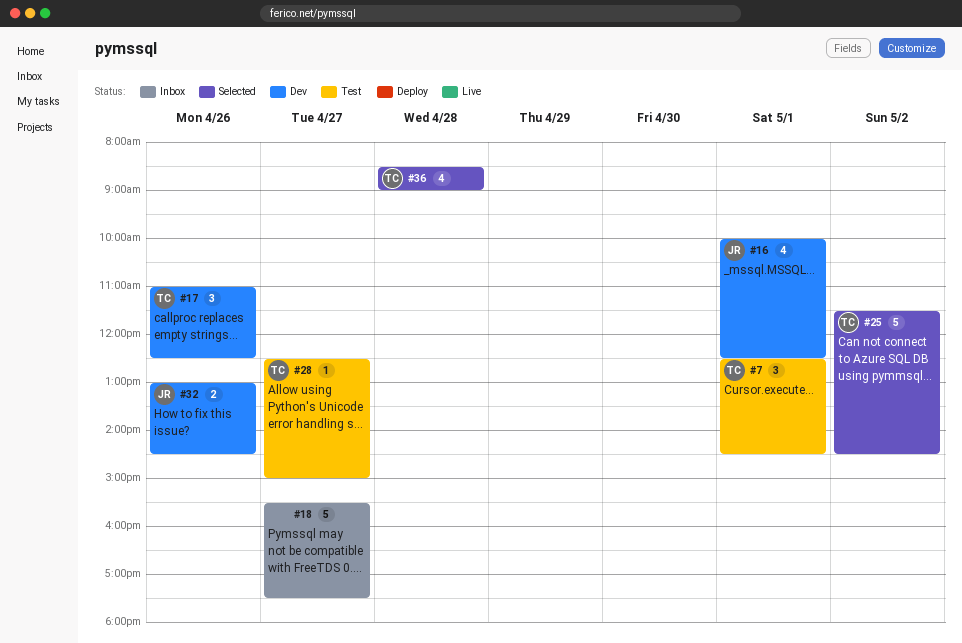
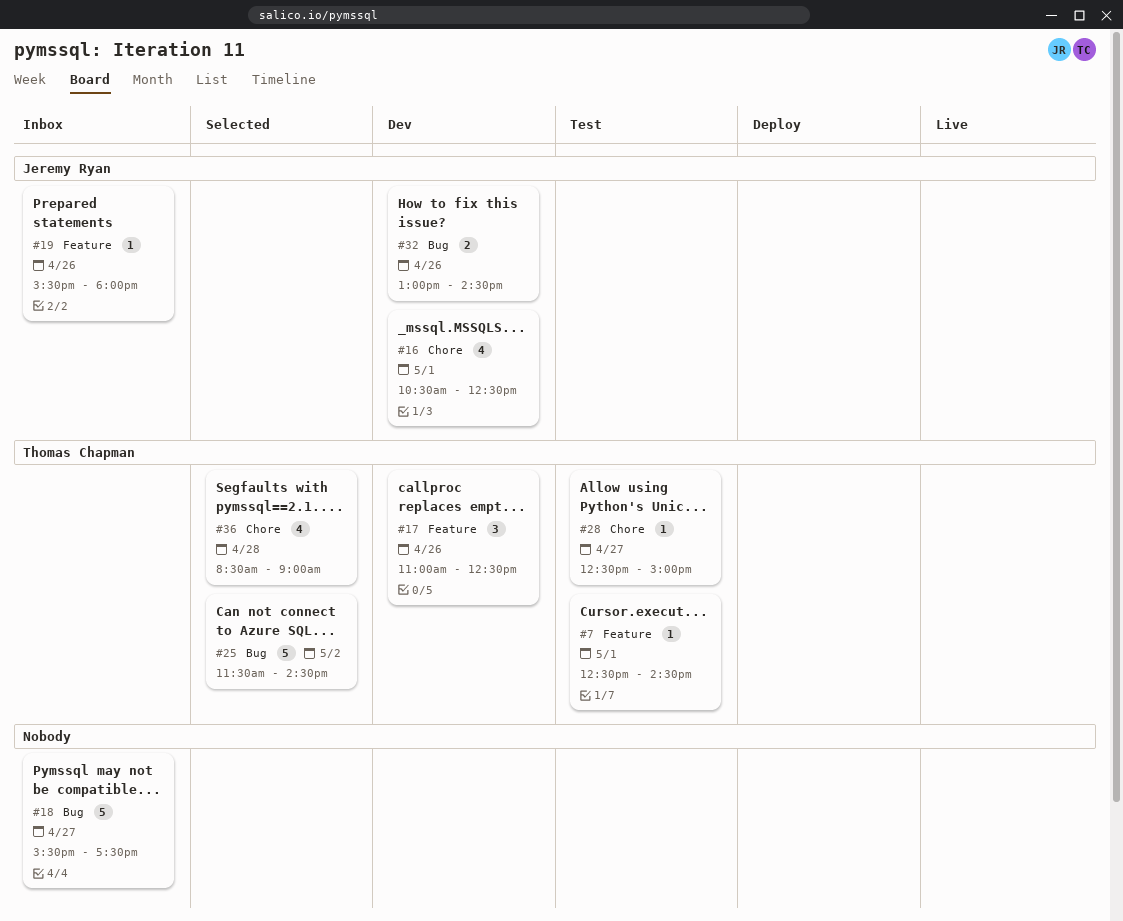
#7, estimate: 3 -> 1
#16, begins: 10:00 -> 10:30
#19: none -> present

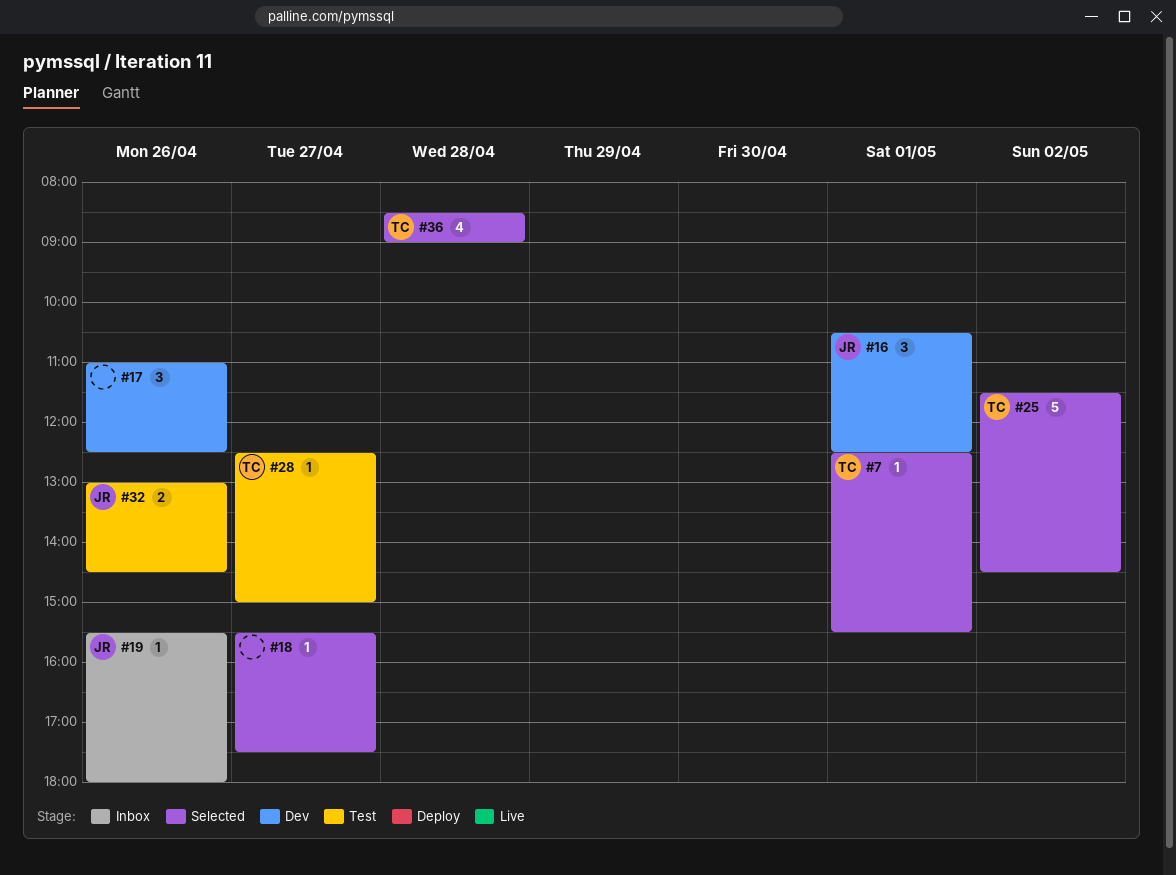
#7, status: Test -> Selected
#7, ends: 14:30 -> 15:30
#16, estimate: 4 -> 3
#17, owner: Thomas Chapman -> none
#18, status: Inbox -> Selected
#18, estimate: 5 -> 1
#32, status: Dev -> Test

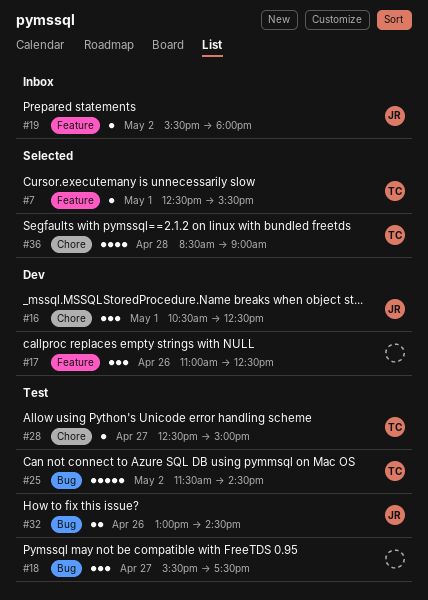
#18, status: Selected -> Test
#18, estimate: 1 -> 3
#19, day: Apr 26 -> May 2
#25, status: Selected -> Test

